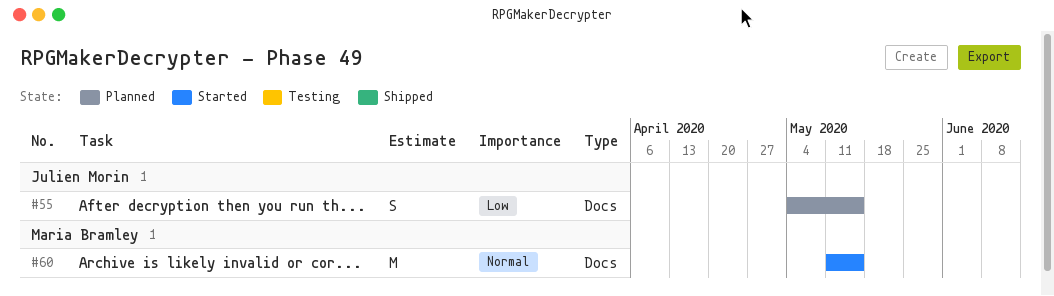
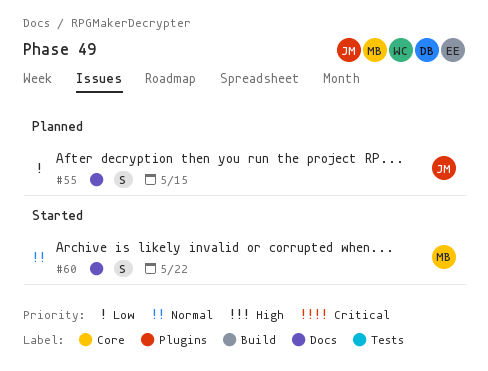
#60, estimate: M -> S
#60, due: May 15 -> May 22

